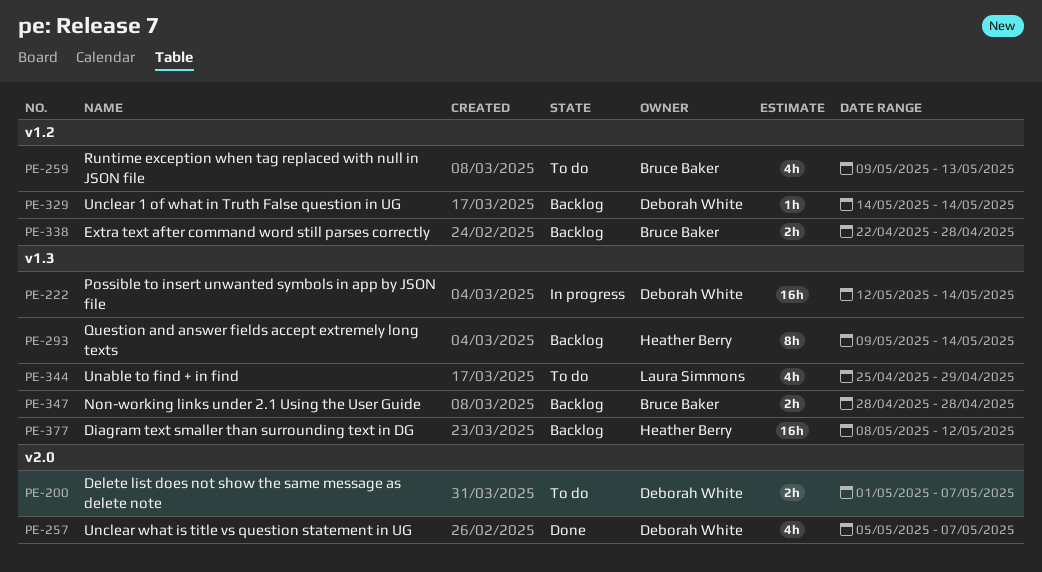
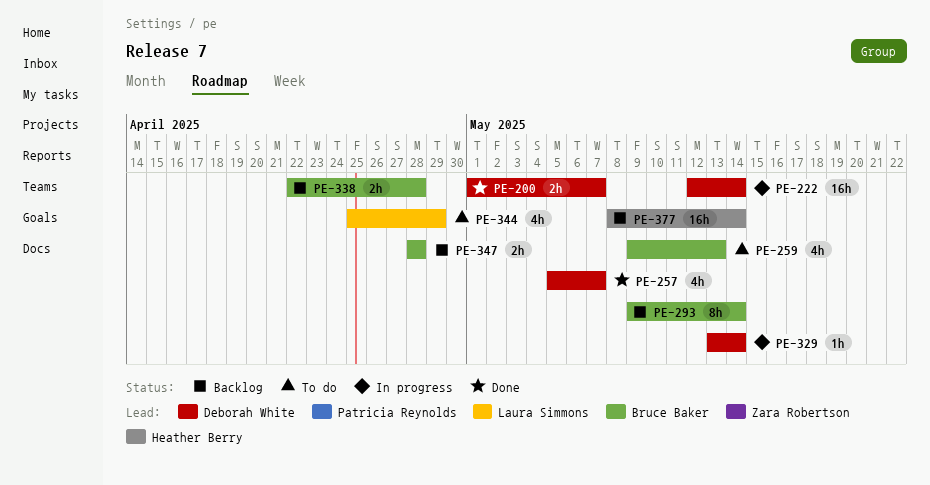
PE-200, status: To do -> Done
PE-293, owner: Heather Berry -> Bruce Baker
PE-329, status: Backlog -> In progress
PE-329, start: May 14 -> May 13
PE-377, due: May 12 -> May 14

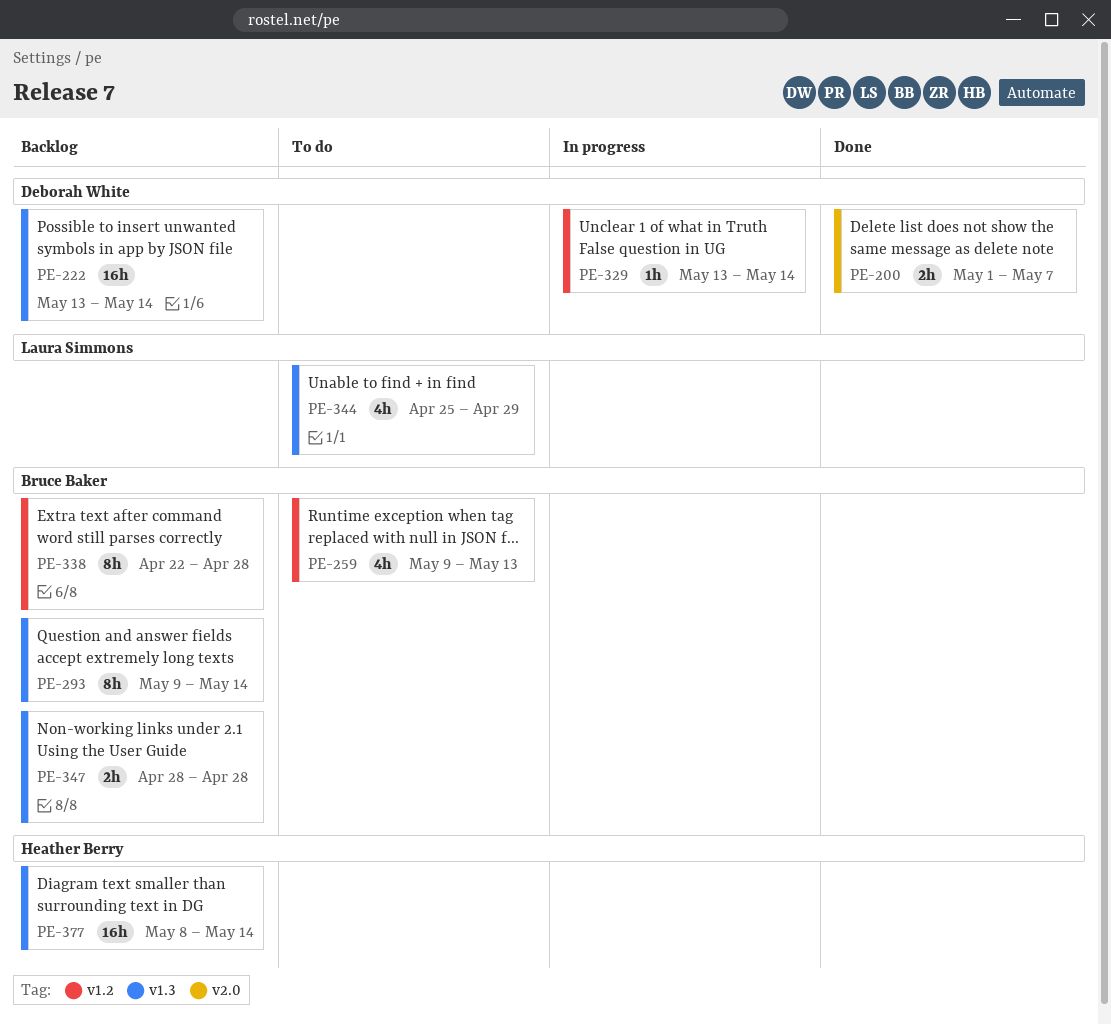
PE-222, status: In progress -> Backlog
PE-222, start: May 12 -> May 13
PE-257: present -> none
PE-338, estimate: 2h -> 8h

